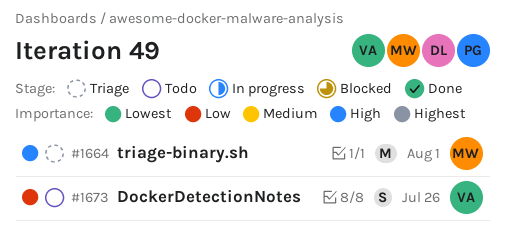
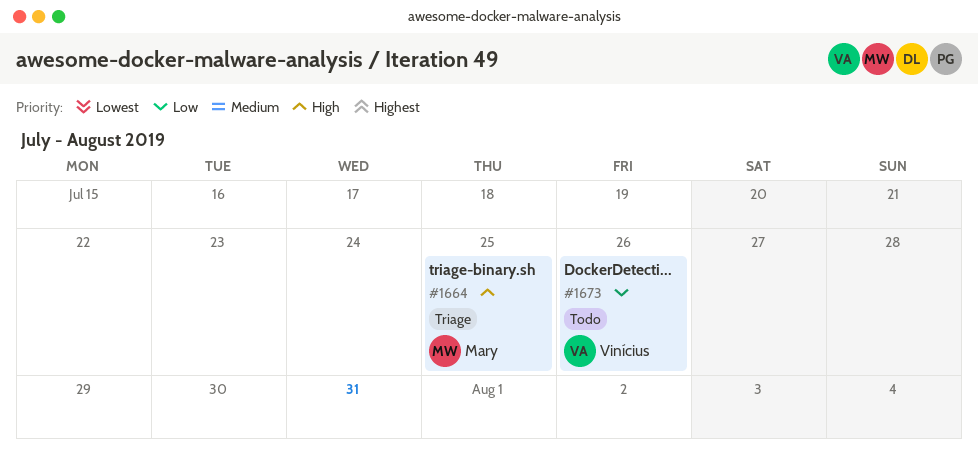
#1664, due: Aug 1 -> Jul 25

